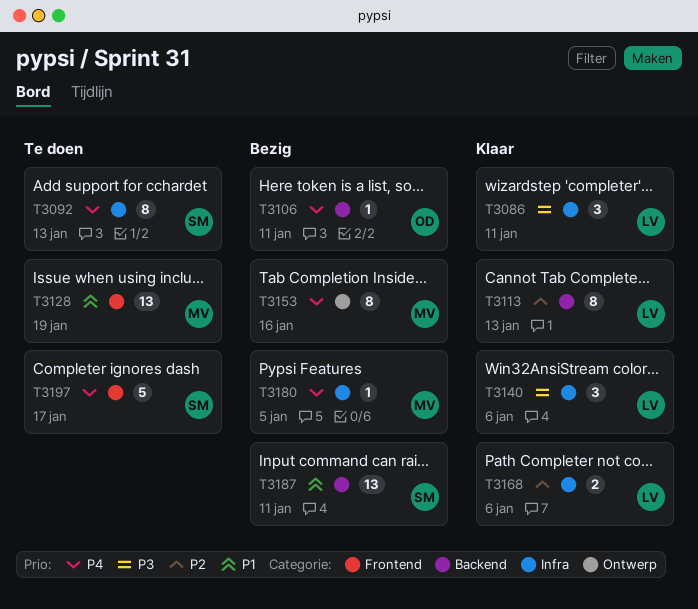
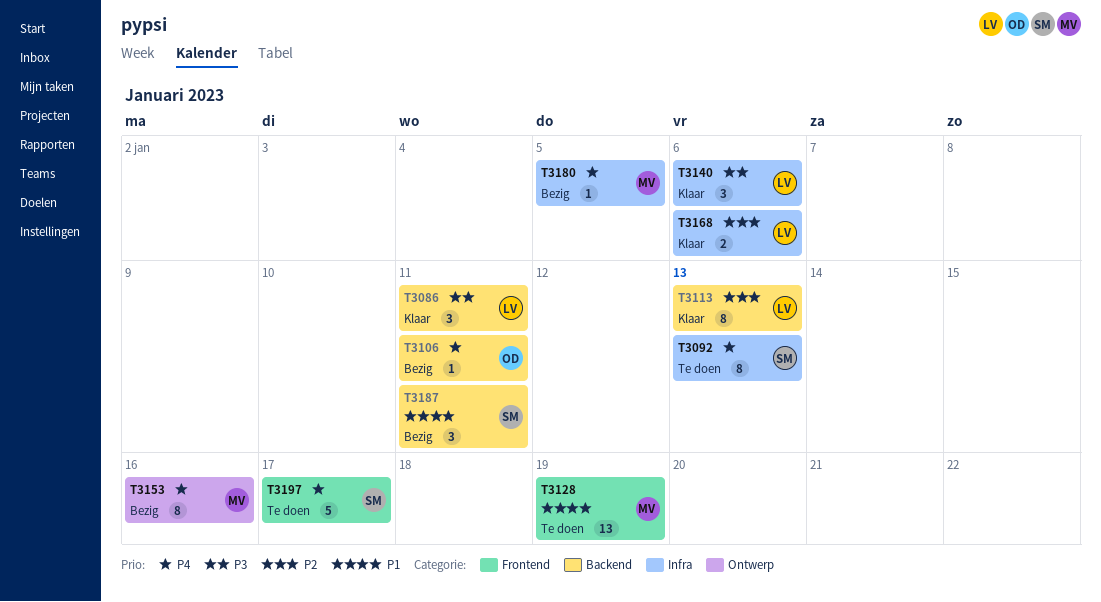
T3086, label: Infra -> Backend
T3187, estimate: 13 -> 3

